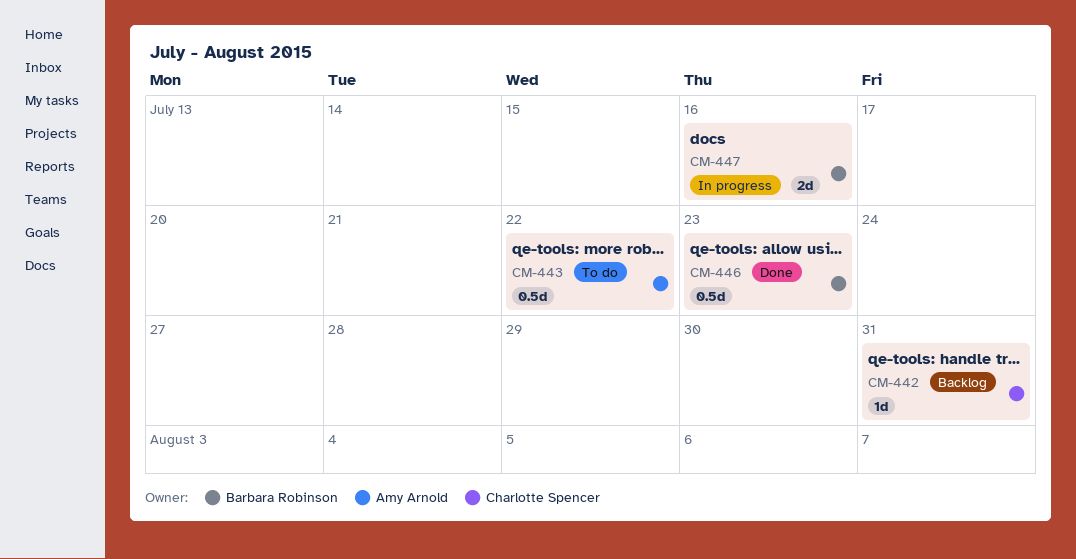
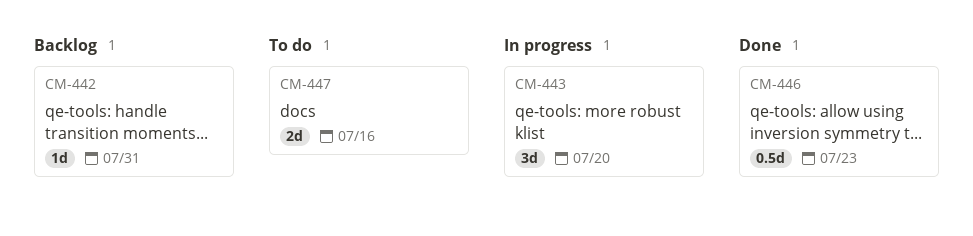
CM-443, status: To do -> In progress
CM-443, estimate: 0.5d -> 3d
CM-443, due: Jul 22 -> Jul 20
CM-447, status: In progress -> To do

